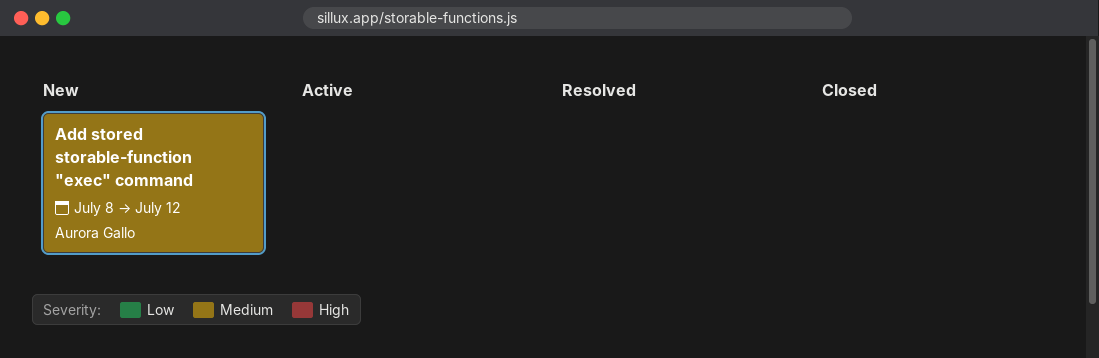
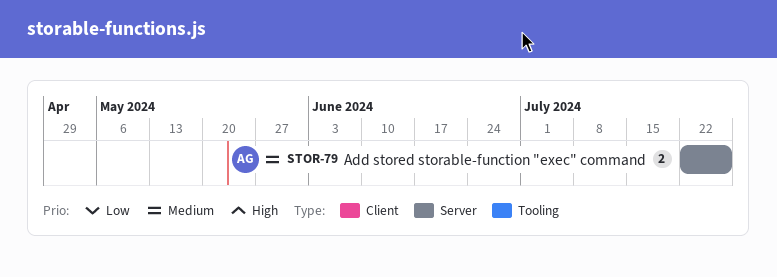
Add stored storable-function "exec" command, start: Jul 8 -> Jul 22
Add stored storable-function "exec" command, due: Jul 12 -> Jul 26

